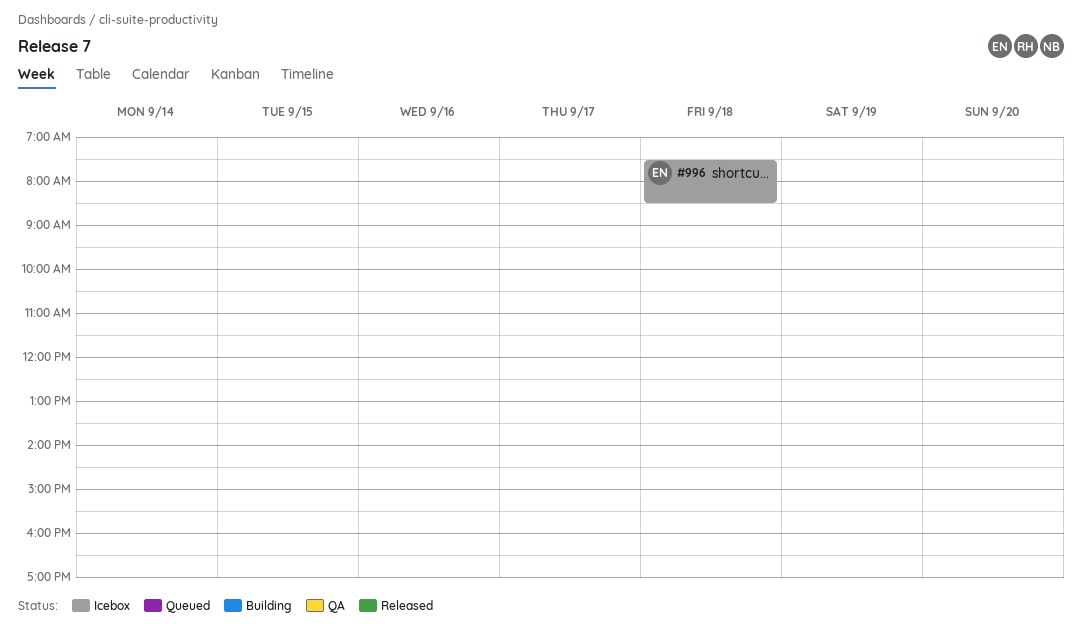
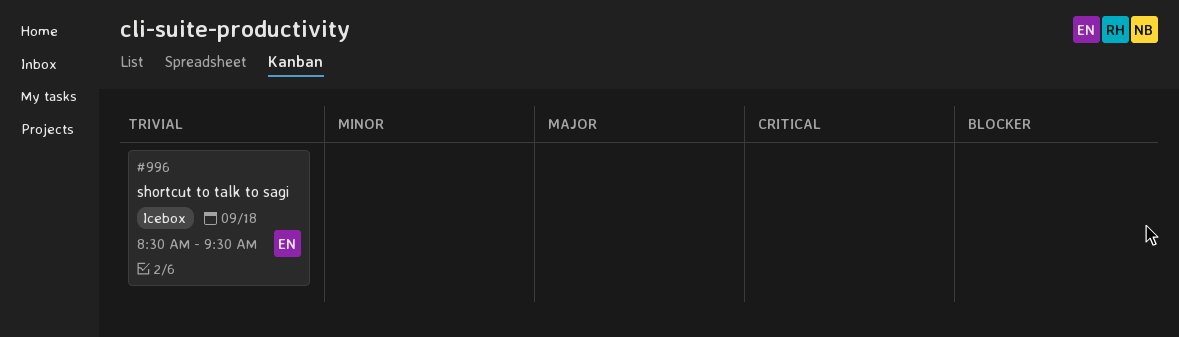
#996, begins: 07:30 -> 08:30
#996, ends: 08:30 -> 09:30

